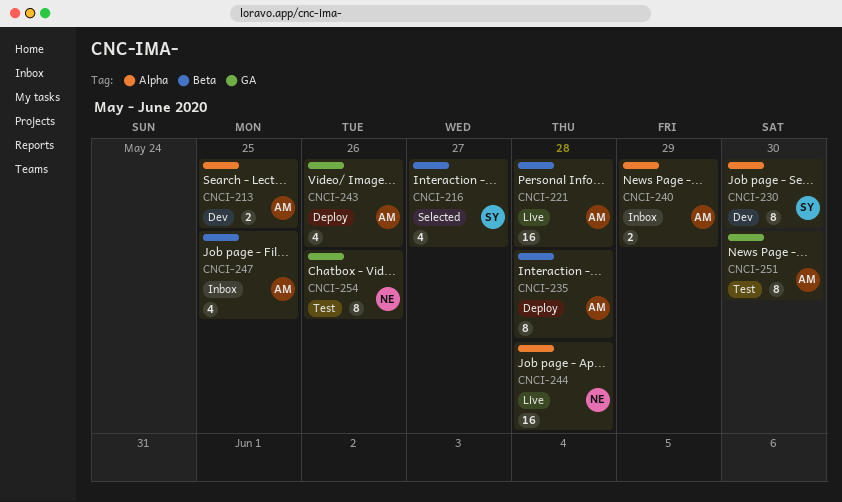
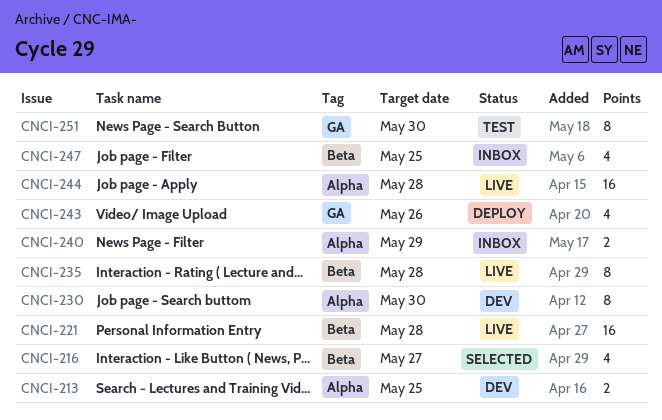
CNCI-235, status: Deploy -> Live
CNCI-254: present -> none

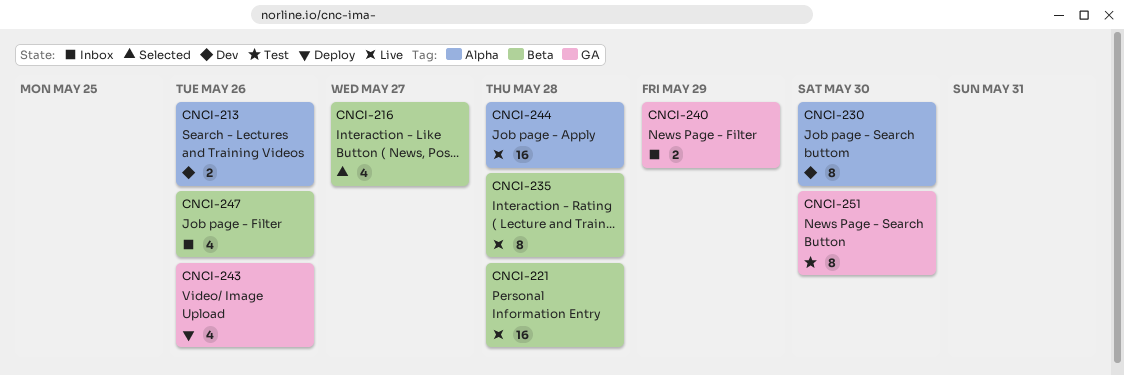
CNCI-213, due: May 25 -> May 26
CNCI-240, label: Alpha -> GA
CNCI-247, due: May 25 -> May 26

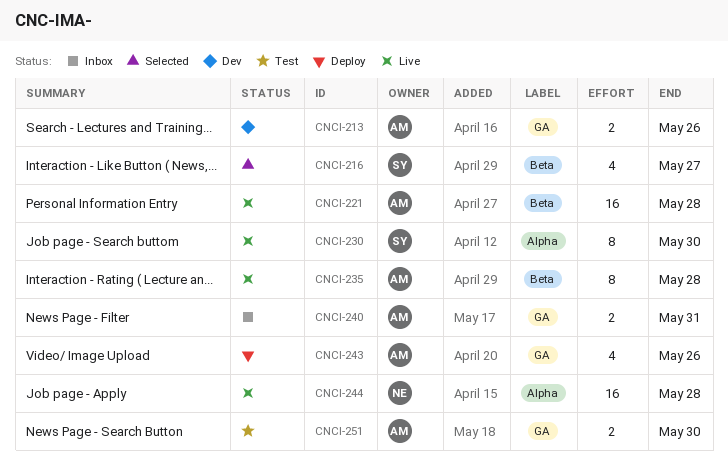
CNCI-213, label: Alpha -> GA
CNCI-230, status: Dev -> Live
CNCI-240, due: May 29 -> May 31
CNCI-247: present -> none
CNCI-251, estimate: 8 -> 2

